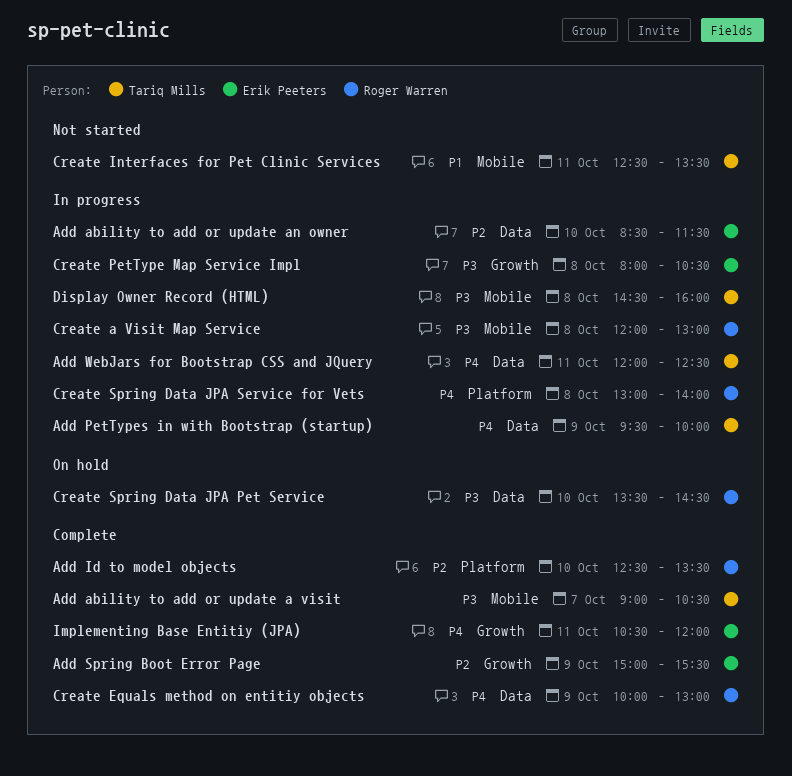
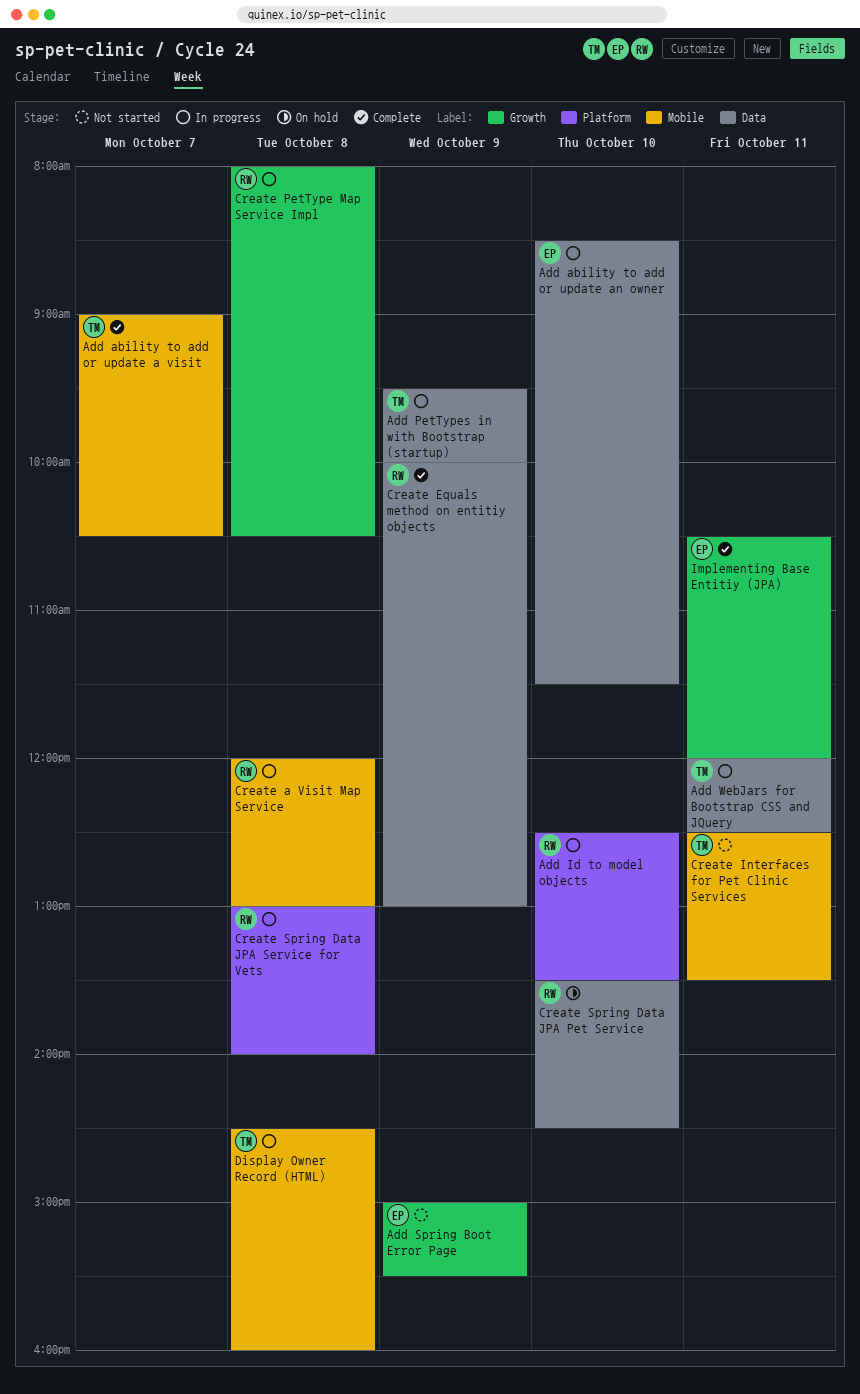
Add Id to model objects, status: Complete -> In progress
Add Spring Boot Error Page, status: Complete -> Not started
Create PetType Map Service Impl, owner: Erik Peeters -> Roger Warren

